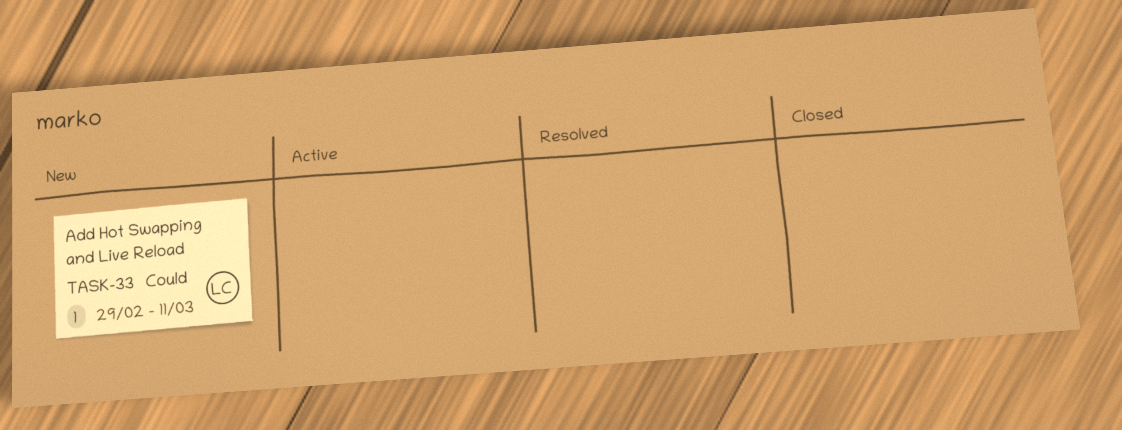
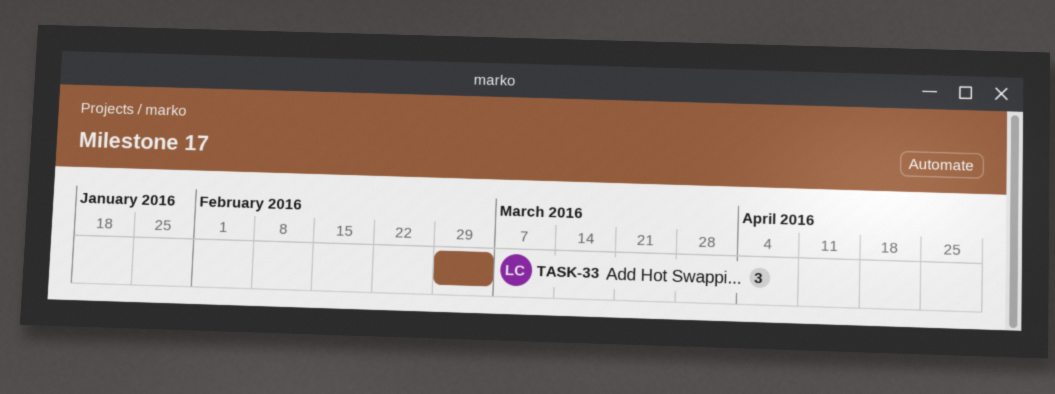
TASK-33, estimate: 1 -> 3
TASK-33, due: Mar 11 -> Mar 4

